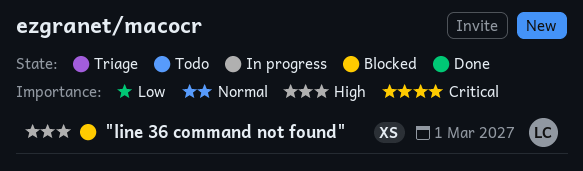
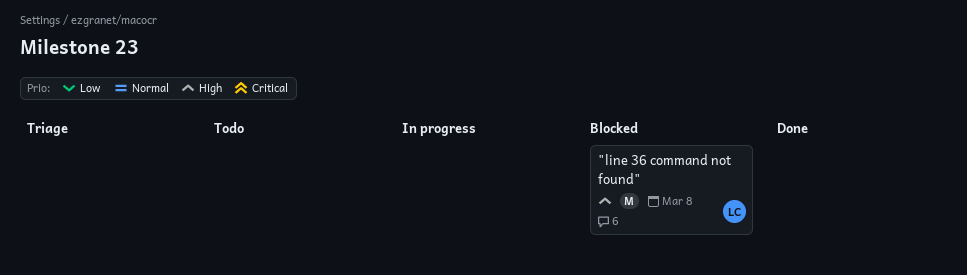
"line 36 command not found", estimate: XS -> M
"line 36 command not found", due: Mar 1 -> Mar 8

